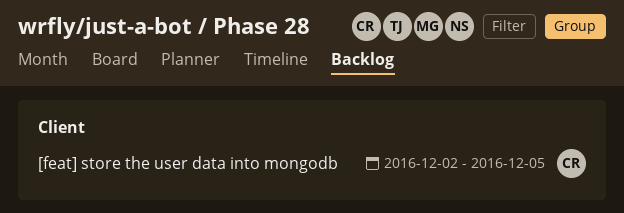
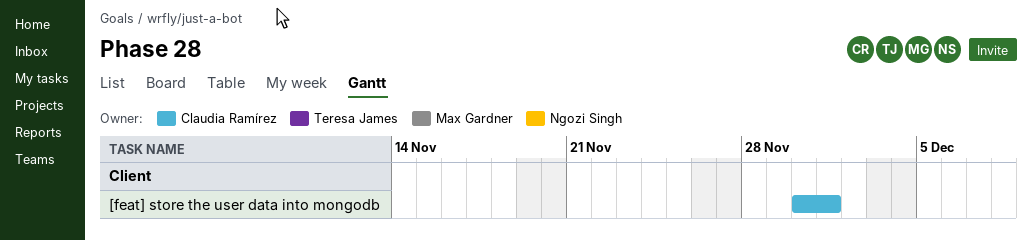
[feat] store the user data into mongodb, start: Dec 2 -> Nov 30
[feat] store the user data into mongodb, due: Dec 5 -> Dec 1

